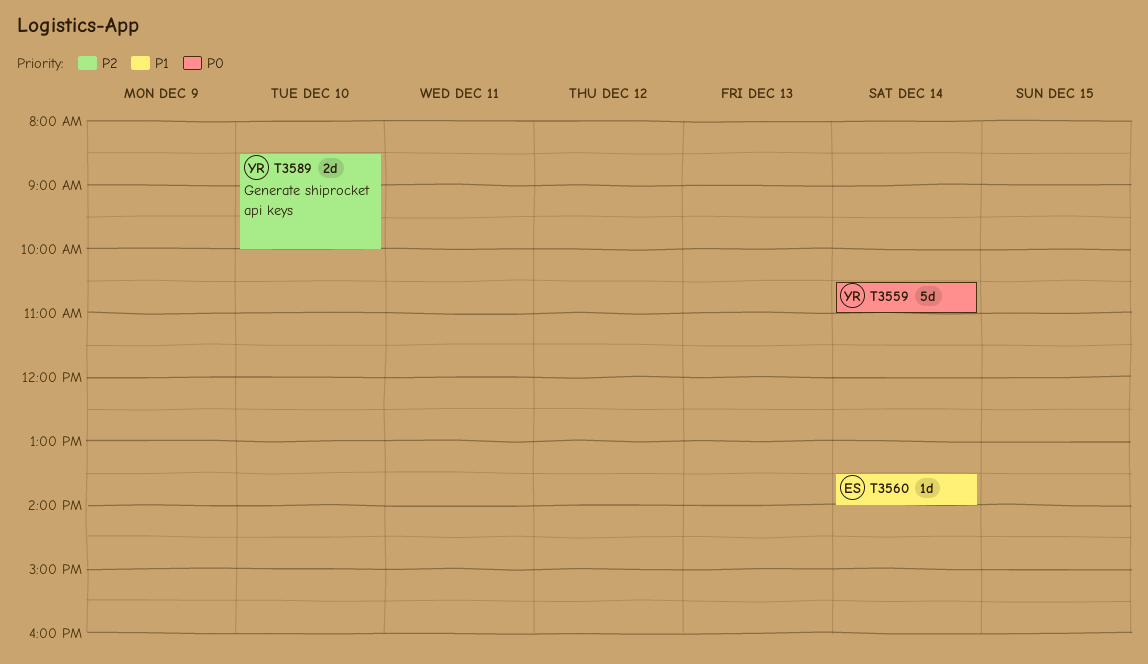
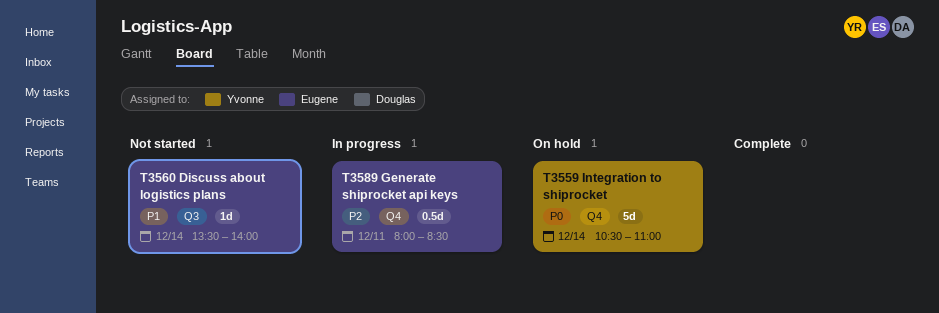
T3589, owner: Yvonne -> Eugene
T3589, estimate: 2d -> 0.5d
T3589, day: Dec 10 -> Dec 11
T3589, begins: 08:30 -> 08:00
T3589, ends: 10:00 -> 08:30

